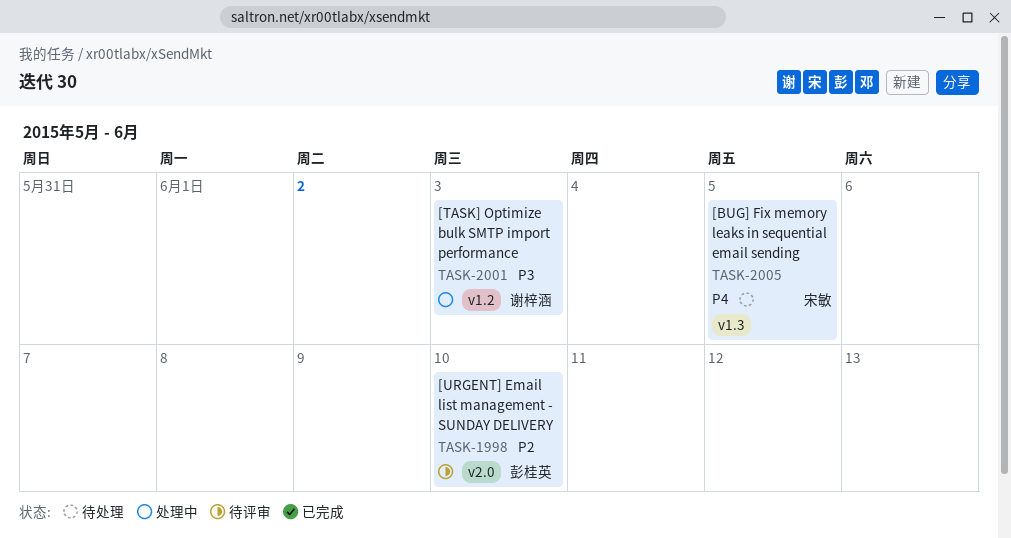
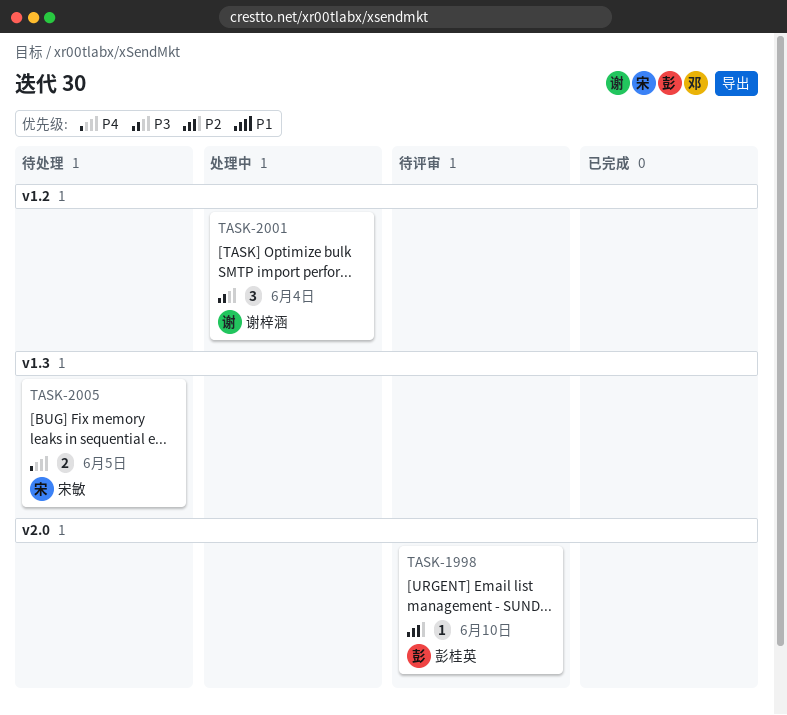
TASK-2001, due: Jun 3 -> Jun 4

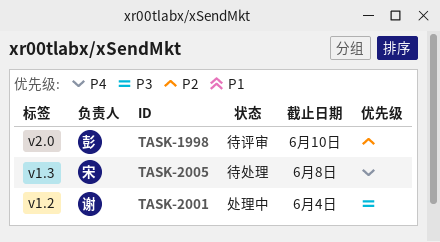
TASK-2005, due: Jun 5 -> Jun 8

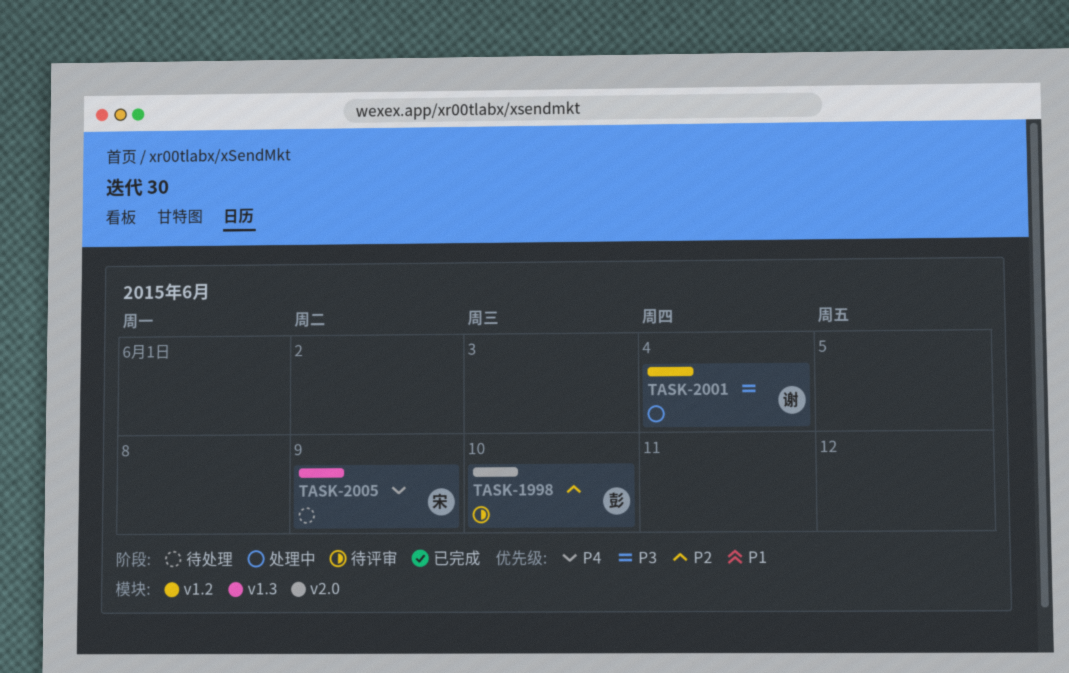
TASK-2005, due: Jun 8 -> Jun 9

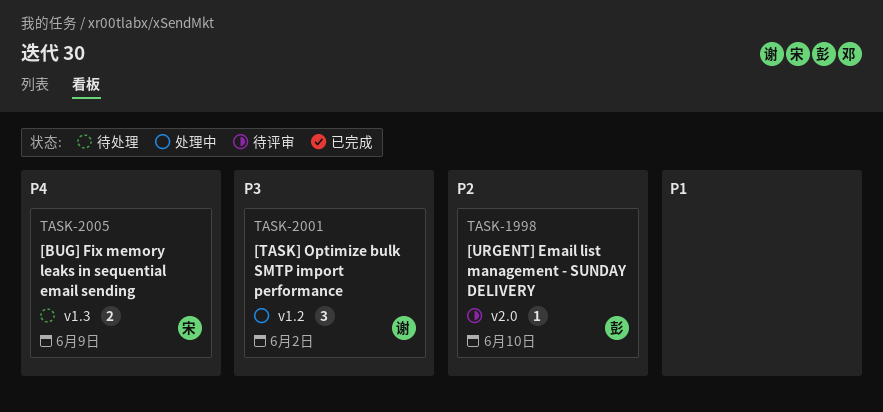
TASK-2001, due: Jun 4 -> Jun 2

